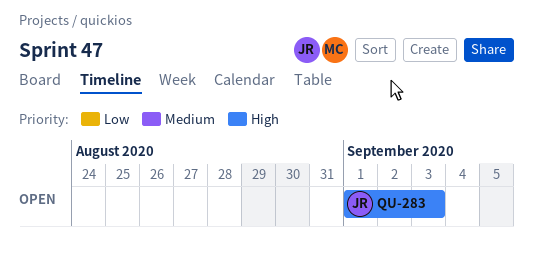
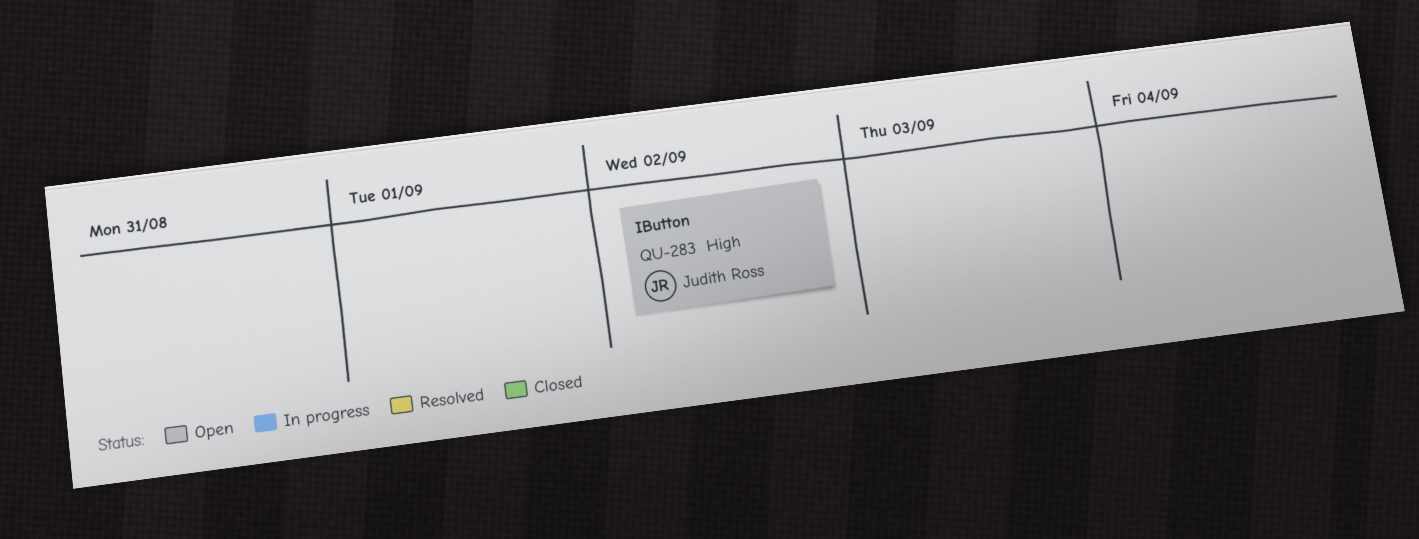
QU-283, due: Sep 3 -> Sep 2

